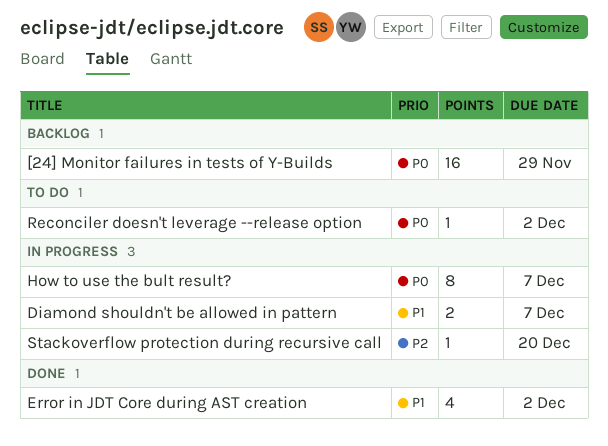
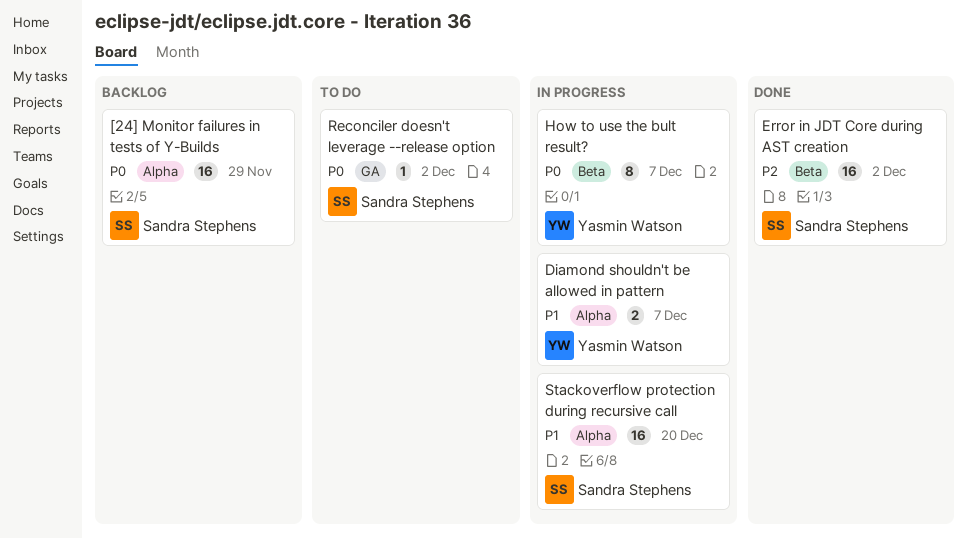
Error in JDT Core during AST creation, priority: P1 -> P2
Error in JDT Core during AST creation, estimate: 4 -> 16
Stackoverflow protection during recursive call, priority: P2 -> P1
Stackoverflow protection during recursive call, estimate: 1 -> 16

